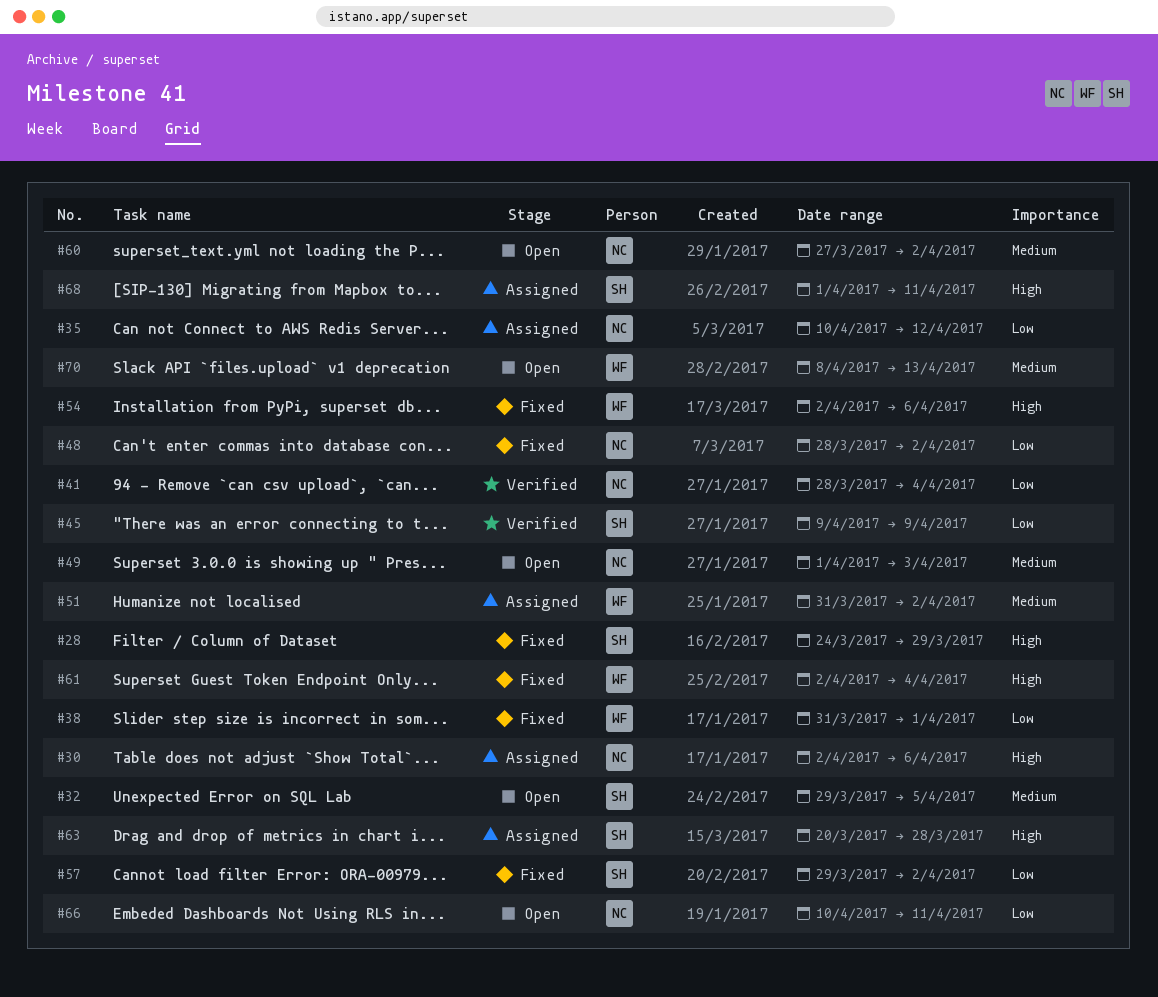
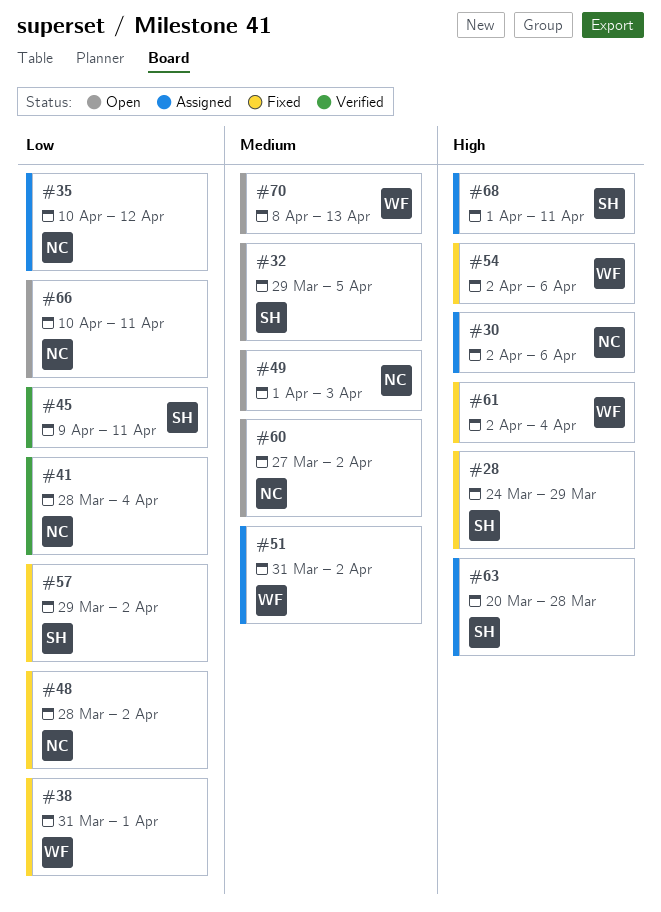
#45, due: Apr 9 -> Apr 11

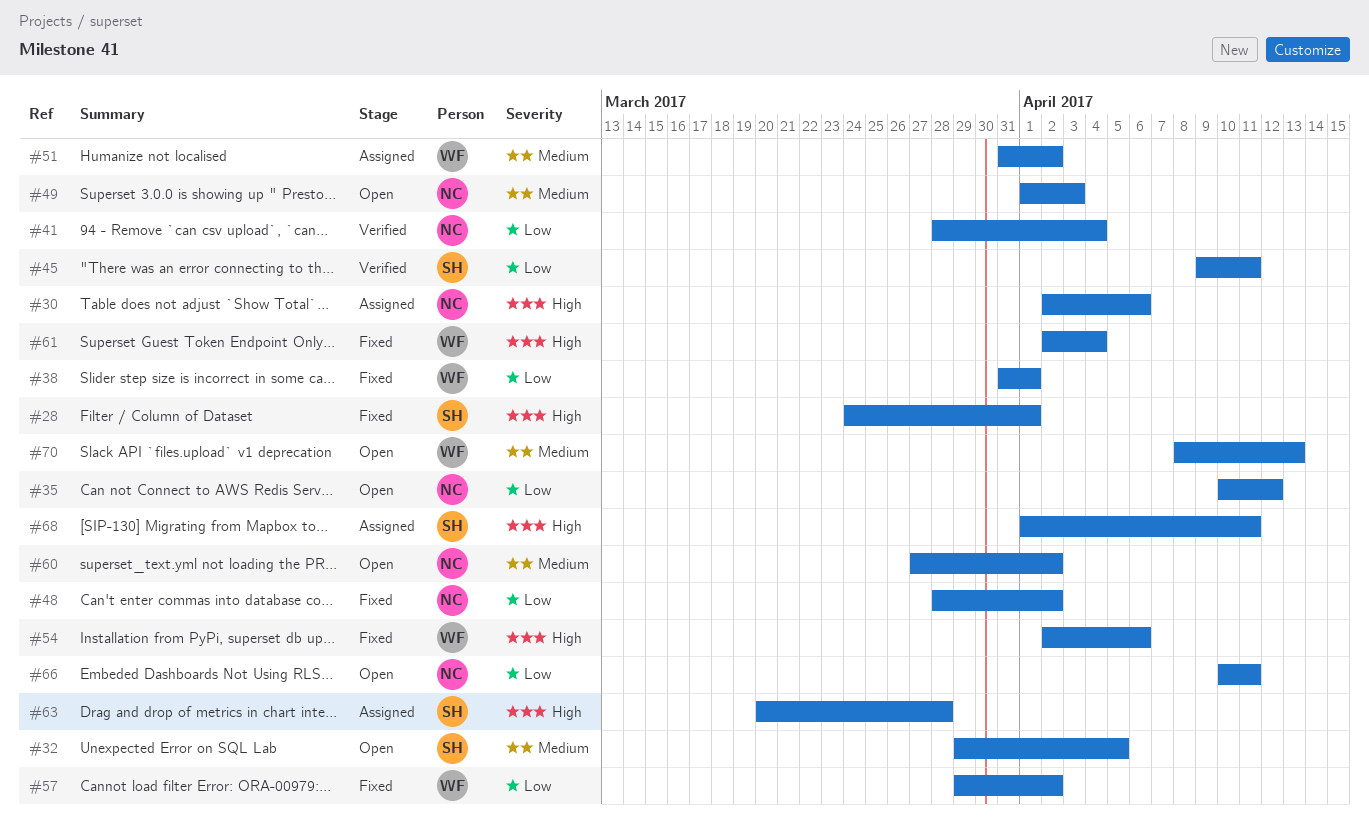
#28, due: Mar 29 -> Apr 1
#35, status: Assigned -> Open
#57, owner: SH -> WF

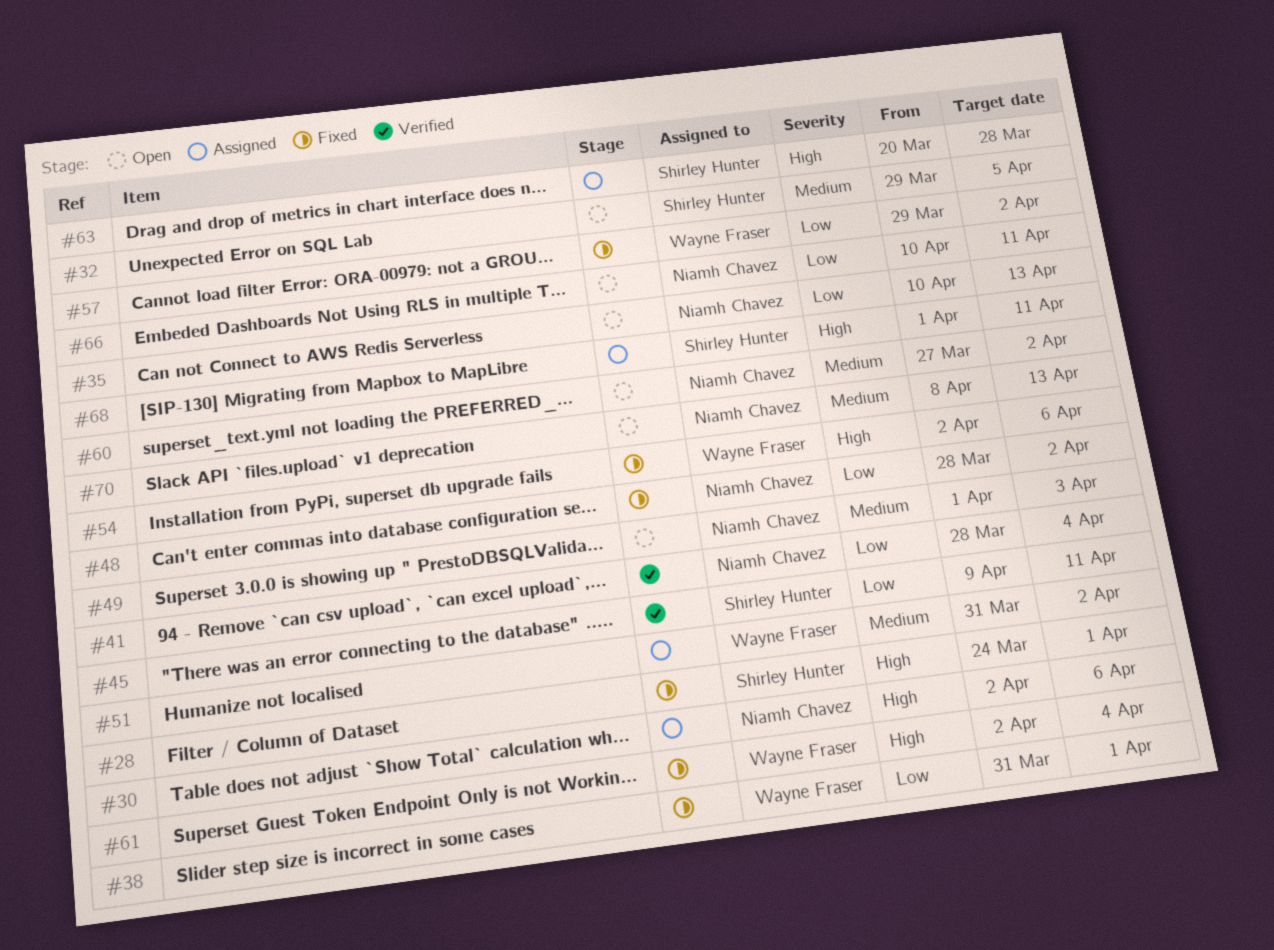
#35, due: Apr 12 -> Apr 13
#70, owner: Wayne Fraser -> Niamh Chavez

